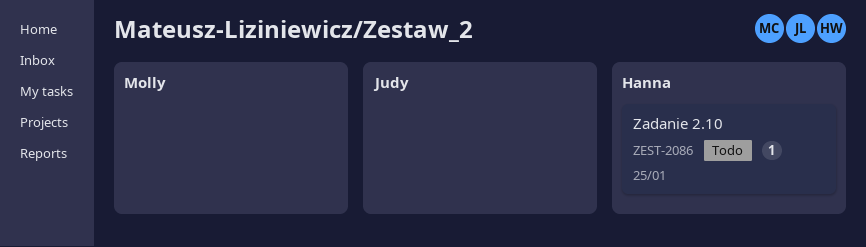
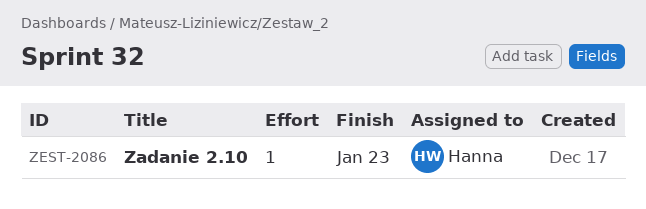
ZEST-2086, due: Jan 25 -> Jan 23

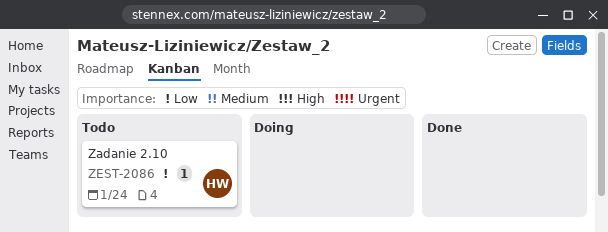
ZEST-2086, due: Jan 23 -> Jan 24

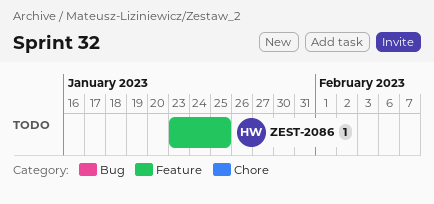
ZEST-2086, due: Jan 24 -> Jan 25

